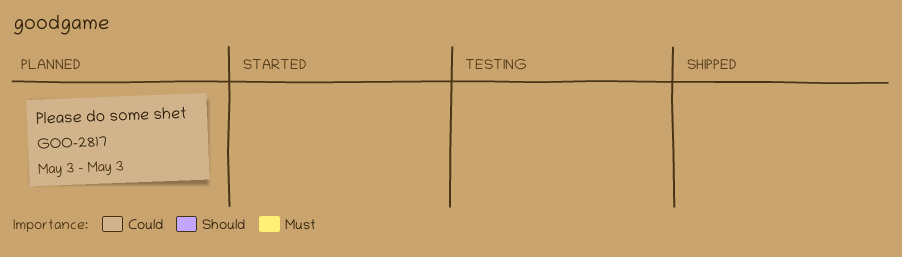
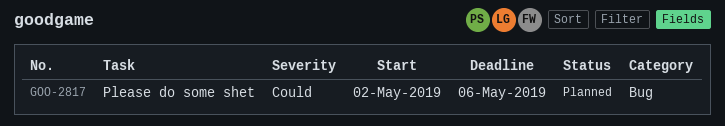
GOO-2817, start: May 3 -> May 2
GOO-2817, due: May 3 -> May 6

